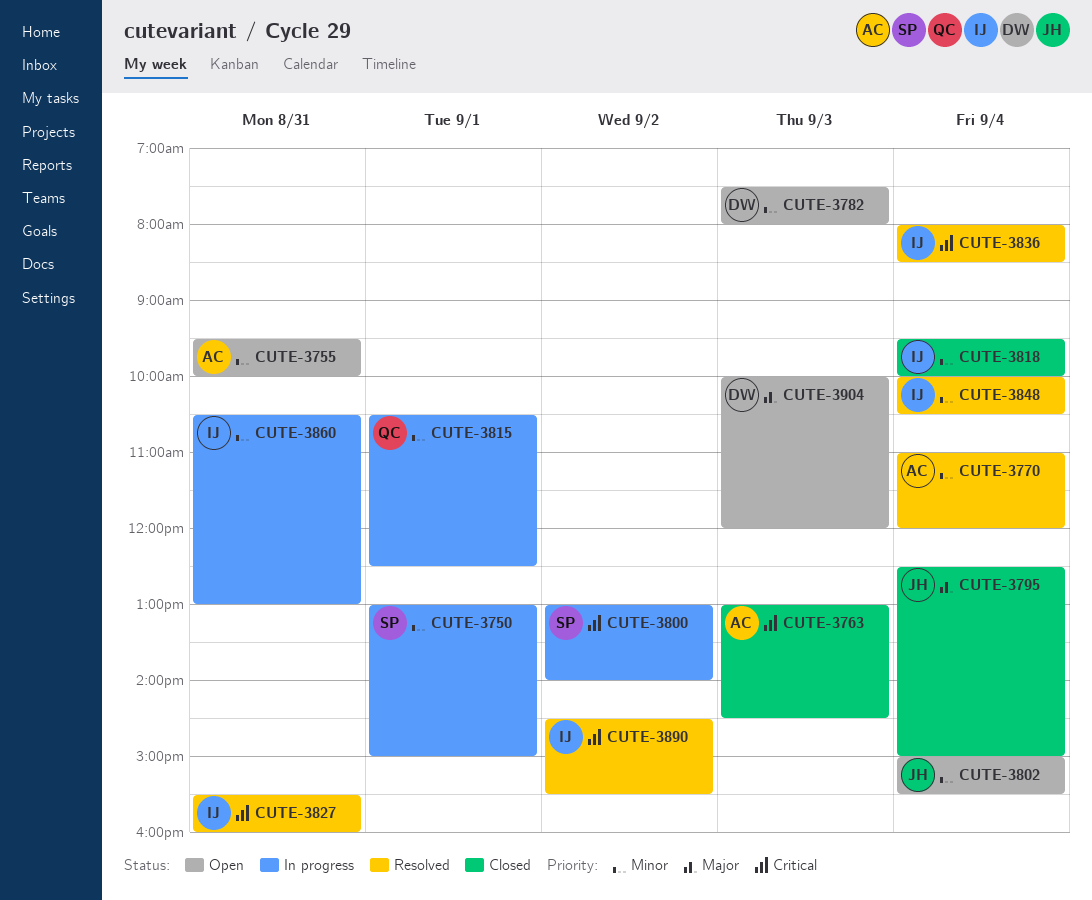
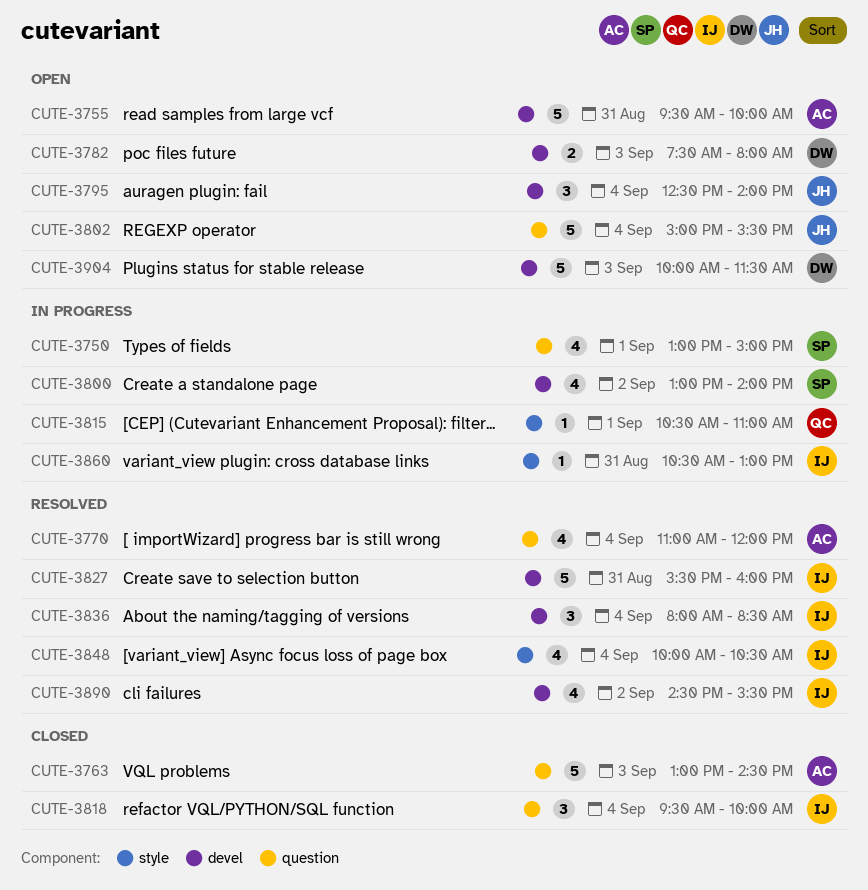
CUTE-3795, status: Closed -> Open
CUTE-3795, ends: 15:00 -> 14:00
CUTE-3815, ends: 12:30 -> 11:00
CUTE-3904, ends: 12:00 -> 11:30

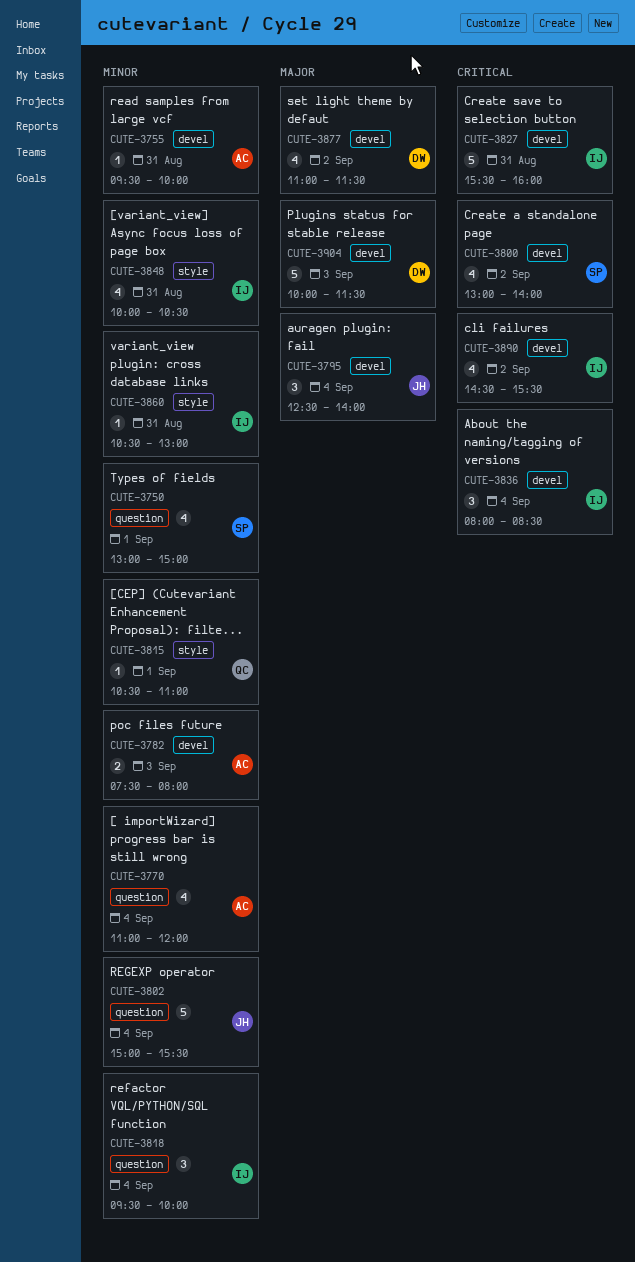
CUTE-3755, estimate: 5 -> 1
CUTE-3763: present -> none
CUTE-3782, owner: DW -> AC
CUTE-3848, day: Sep 4 -> Aug 31
CUTE-3877: none -> present

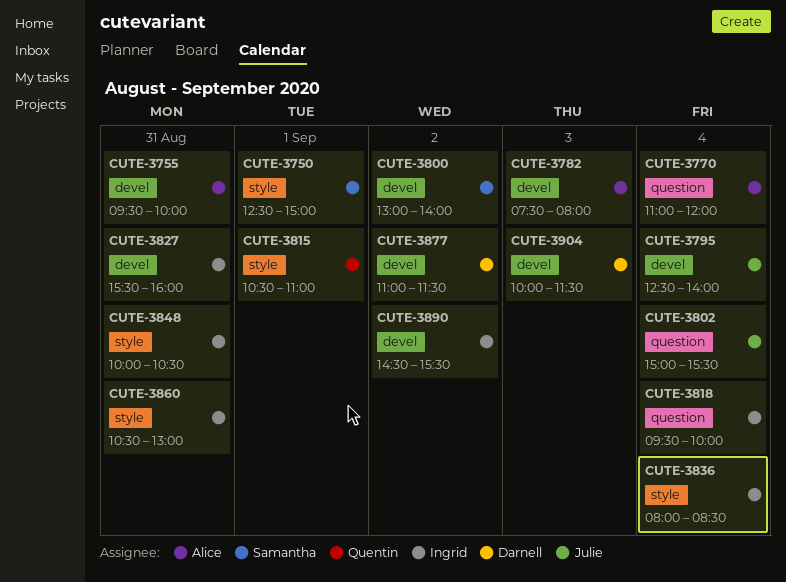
CUTE-3750, label: question -> style
CUTE-3750, begins: 13:00 -> 12:30
CUTE-3836, label: devel -> style

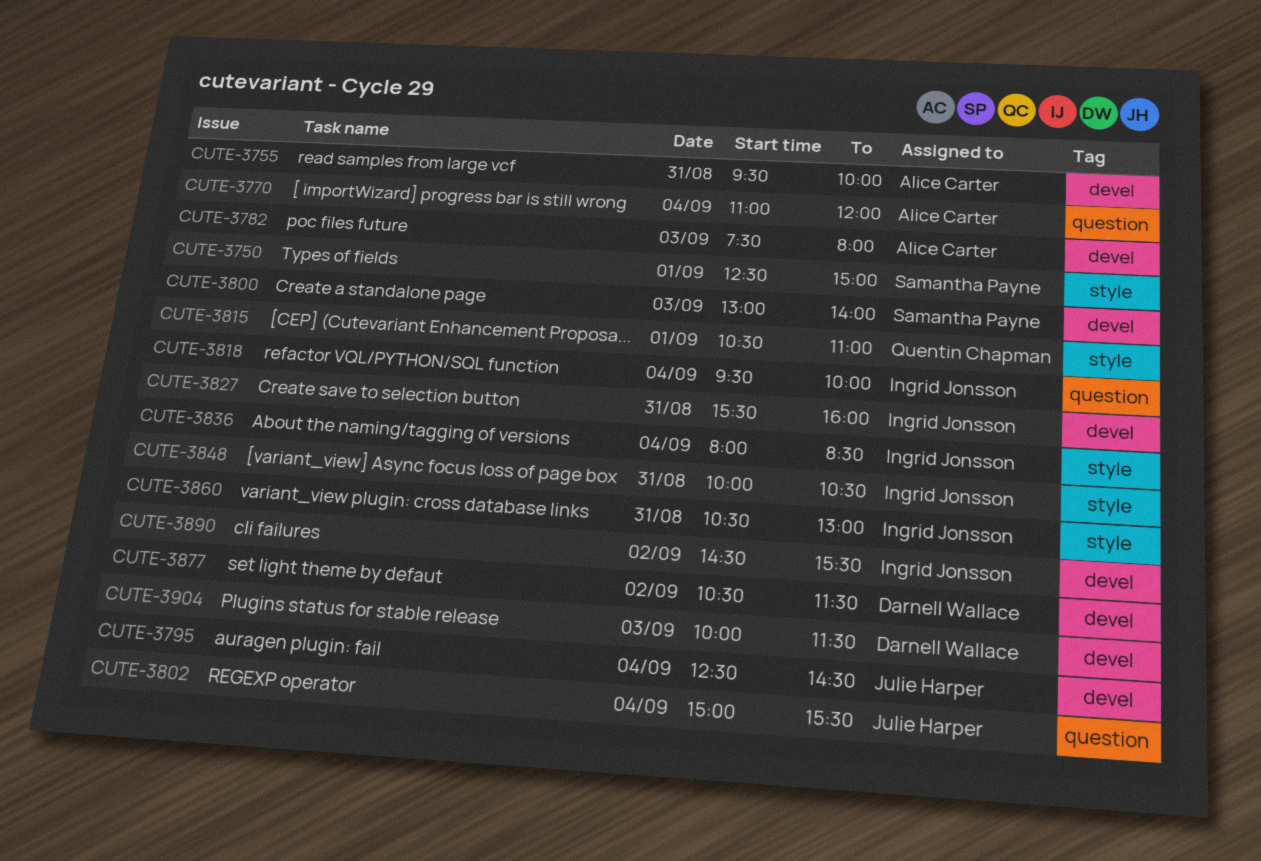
CUTE-3795, ends: 14:00 -> 14:30
CUTE-3800, day: Sep 2 -> Sep 3
CUTE-3877, begins: 11:00 -> 10:30

